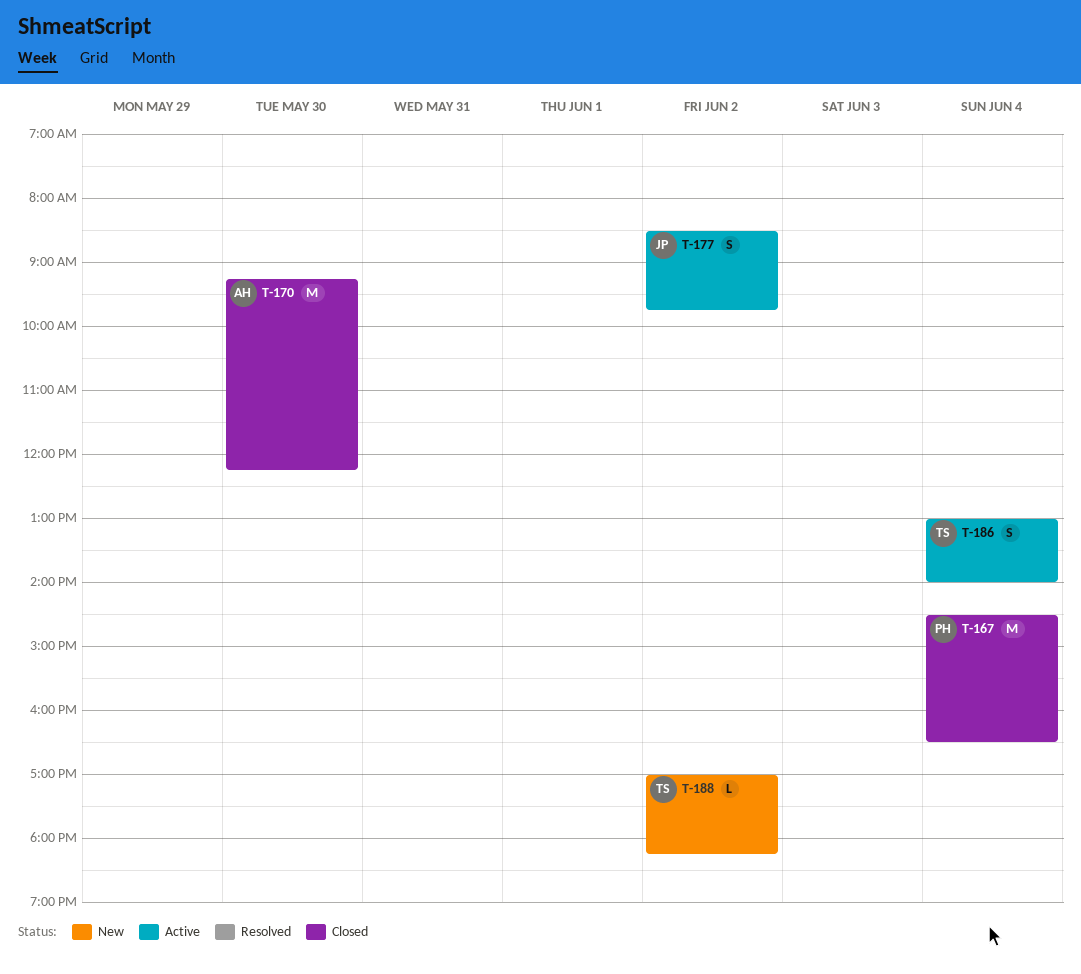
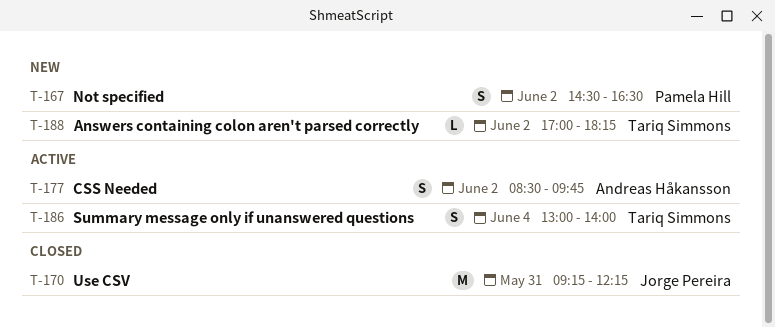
T-167, status: Closed -> New
T-167, estimate: M -> S
T-167, day: Jun 4 -> Jun 2
T-170, owner: Andreas Håkansson -> Jorge Pereira
T-170, day: May 30 -> May 31
T-177, owner: Jorge Pereira -> Andreas Håkansson

